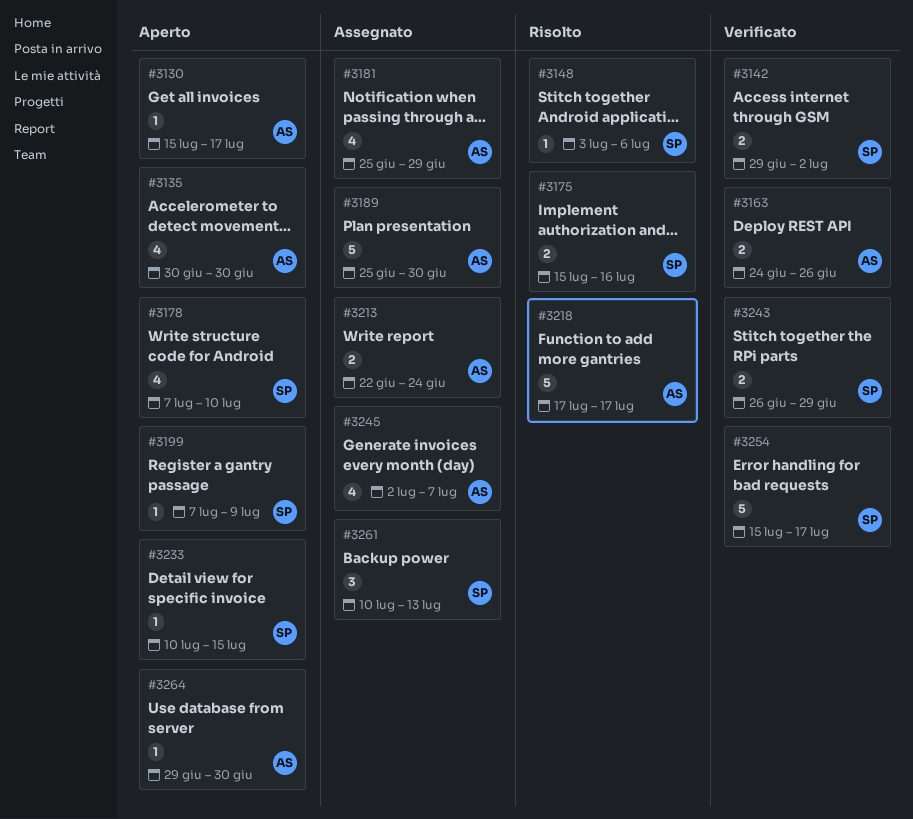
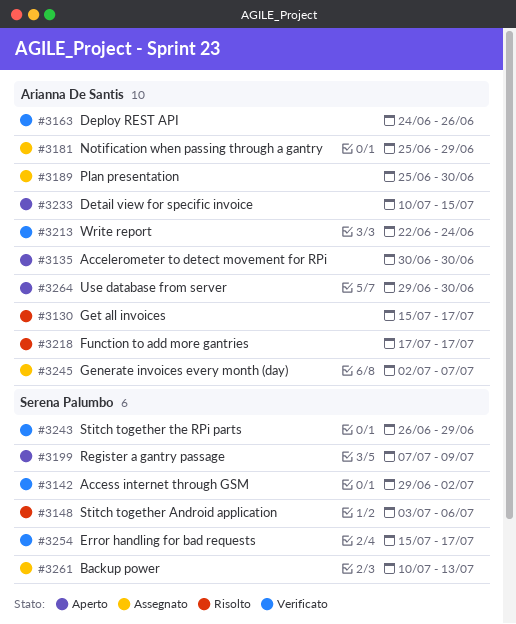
#3130, status: Aperto -> Risolto
#3175: present -> none
#3178: present -> none
#3213, status: Assegnato -> Verificato
#3233, owner: Serena Palumbo -> Arianna De Santis

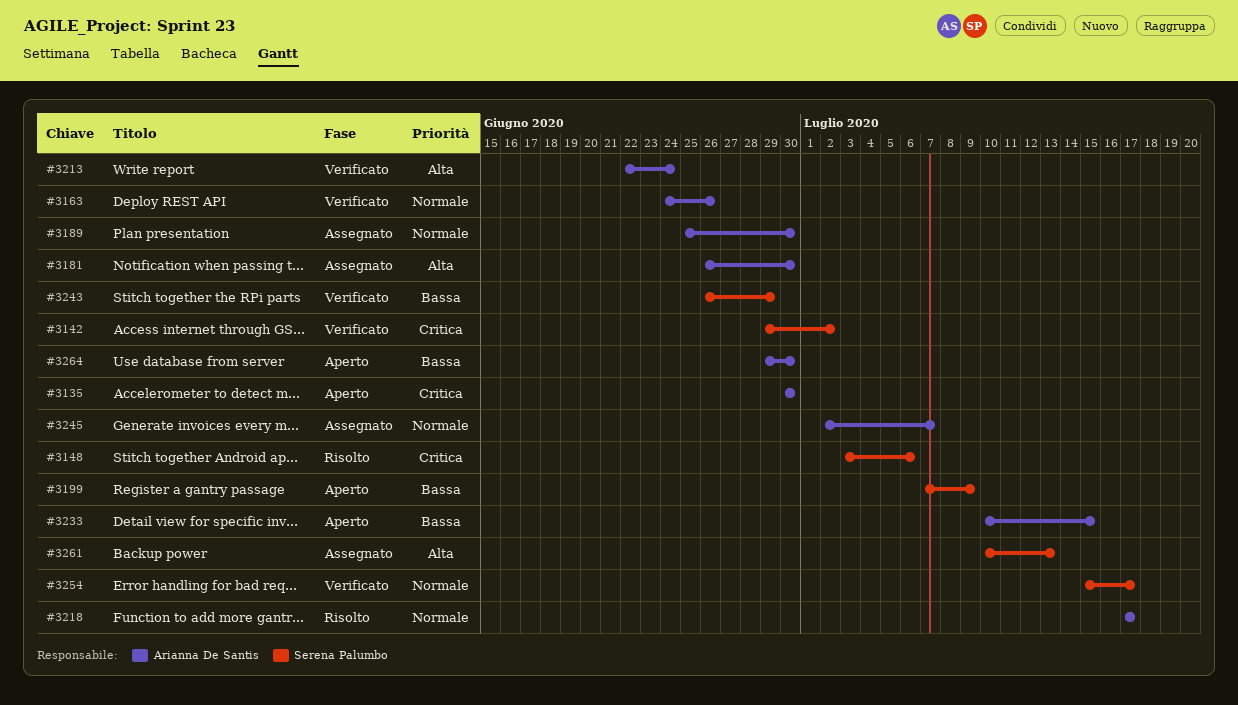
#3130: present -> none
#3181, start: Jun 25 -> Jun 26
#3181, due: Jun 29 -> Jun 30

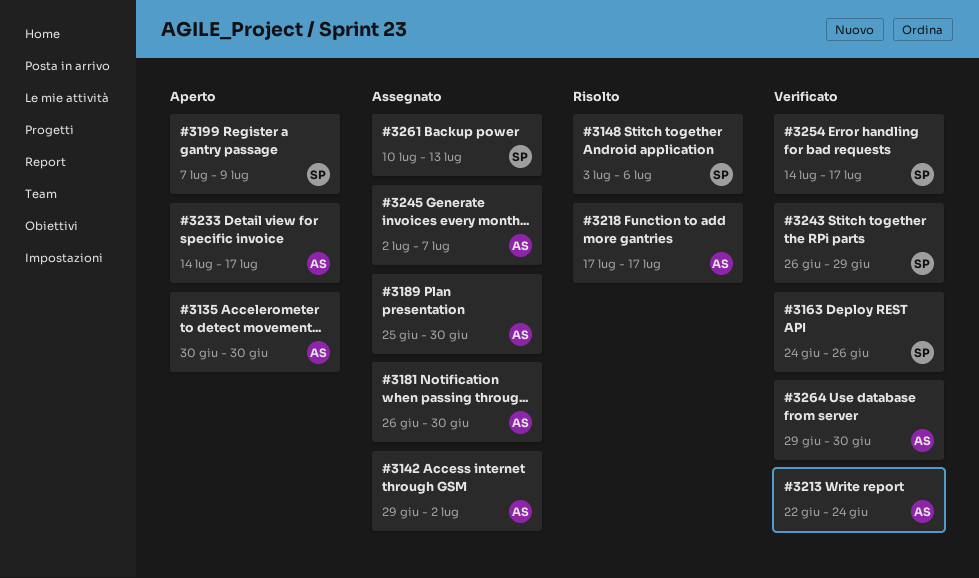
#3142, status: Verificato -> Assegnato
#3142, owner: Serena Palumbo -> Arianna De Santis
#3163, owner: Arianna De Santis -> Serena Palumbo
#3233, start: Jul 10 -> Jul 14
#3233, due: Jul 15 -> Jul 17
#3254, start: Jul 15 -> Jul 14
#3264, status: Aperto -> Verificato

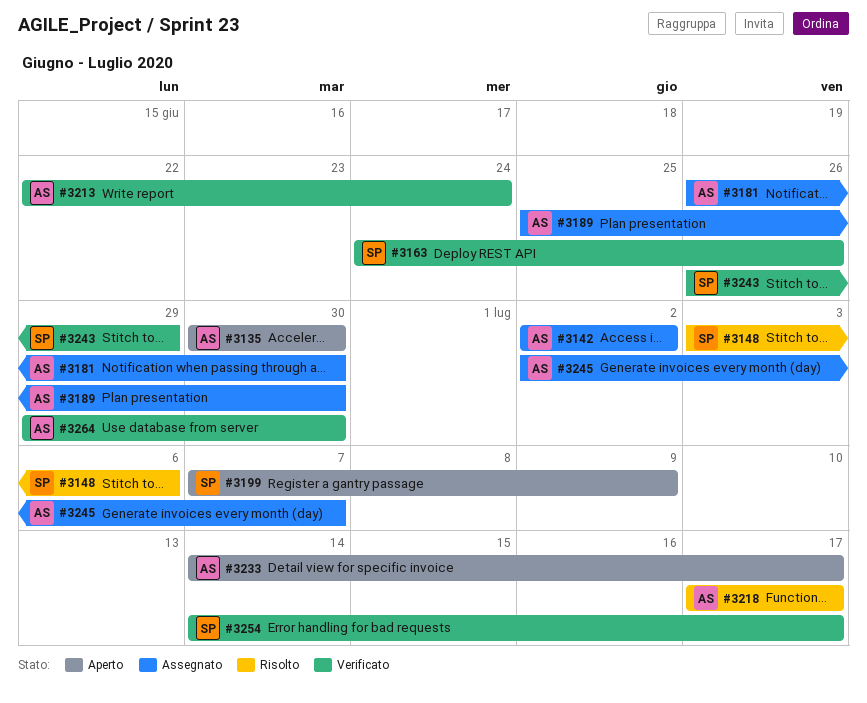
#3142, start: Jun 29 -> Jul 2
#3261: present -> none

